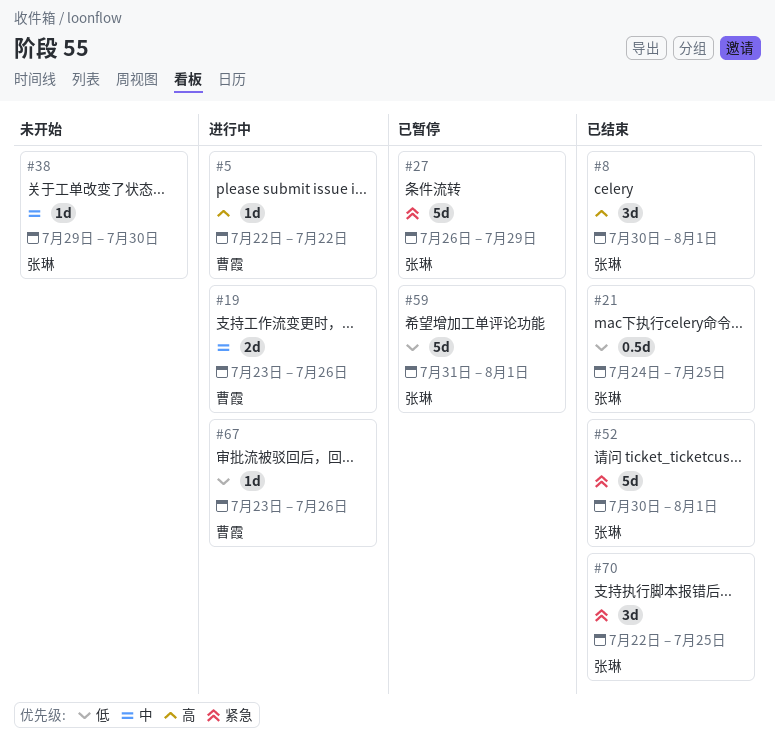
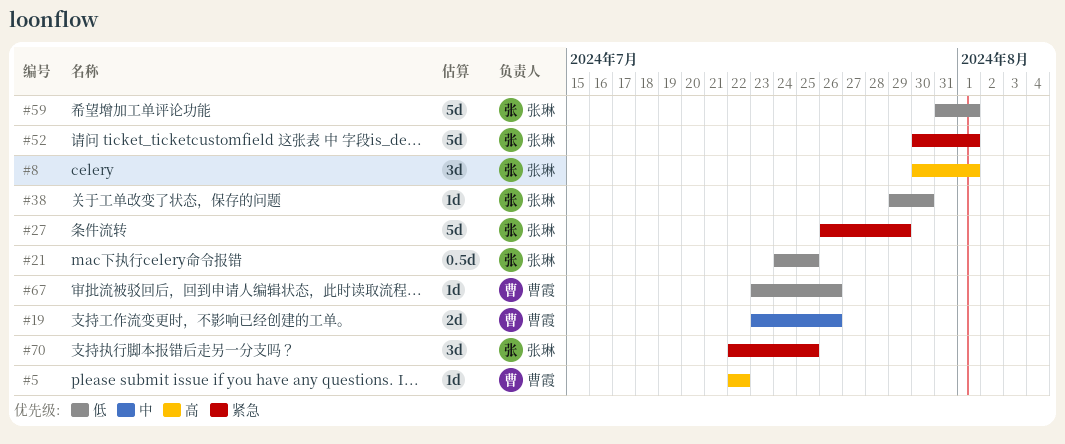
#38, priority: 中 -> 低

